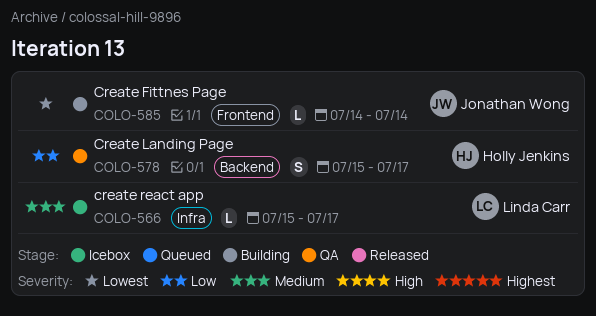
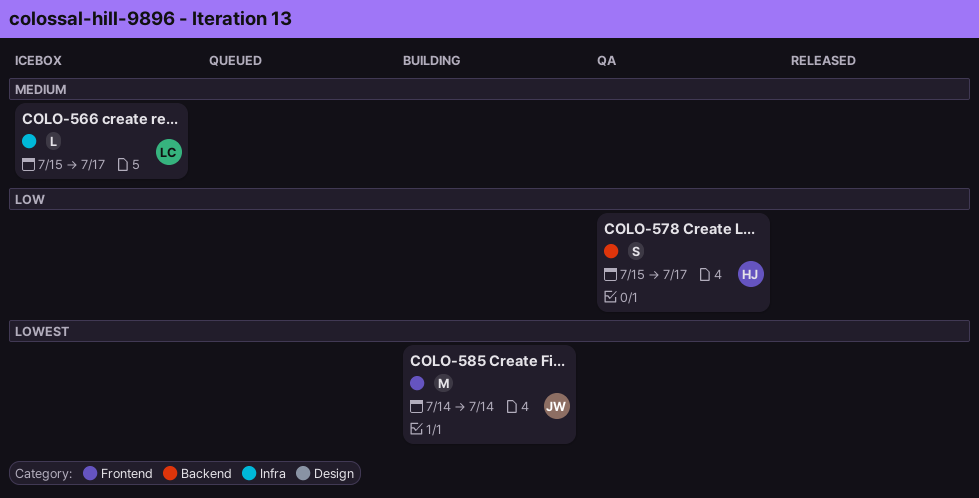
COLO-585, estimate: L -> M

